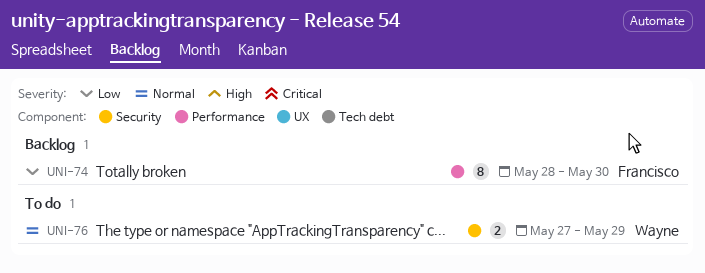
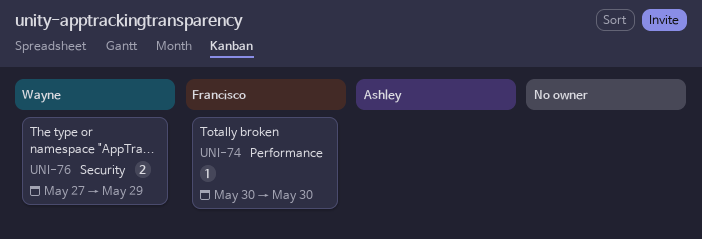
UNI-74, estimate: 8 -> 1
UNI-74, start: May 28 -> May 30

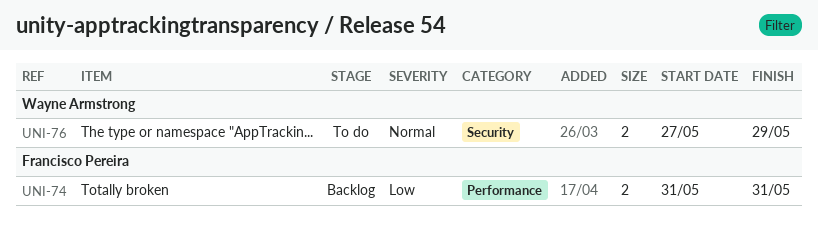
UNI-74, estimate: 1 -> 2
UNI-74, start: May 30 -> May 31
UNI-74, due: May 30 -> May 31

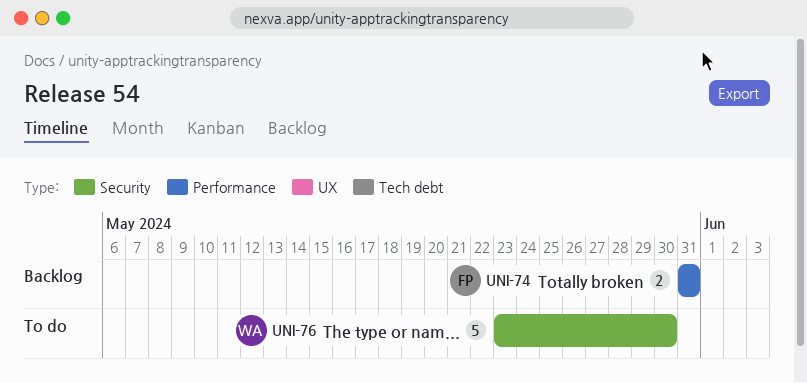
UNI-76, estimate: 2 -> 5
UNI-76, start: May 27 -> May 23
UNI-76, due: May 29 -> May 30

